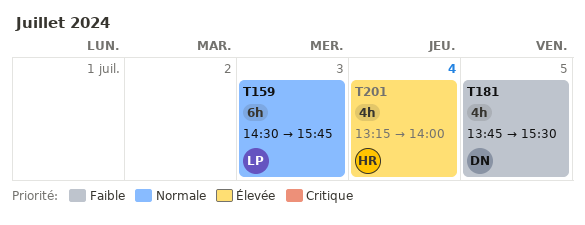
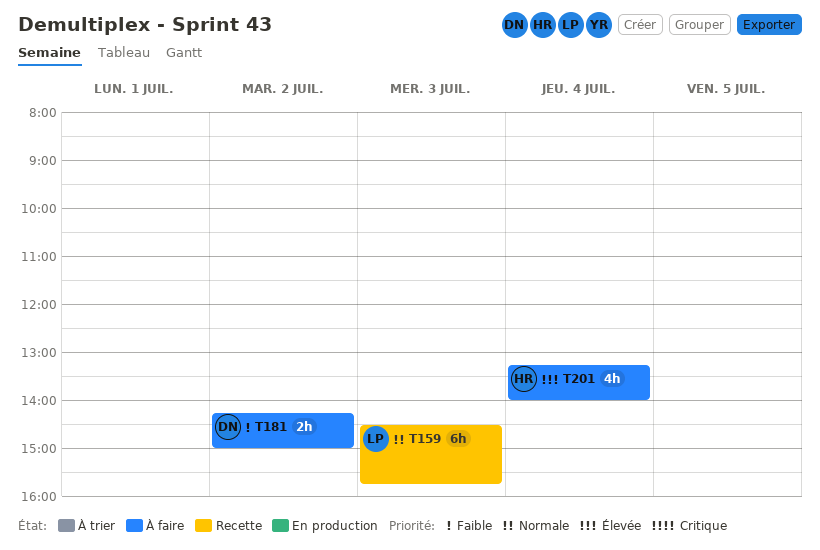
T181, estimate: 4h -> 2h
T181, day: Jul 5 -> Jul 2
T181, begins: 13:45 -> 14:15
T181, ends: 15:30 -> 15:00

